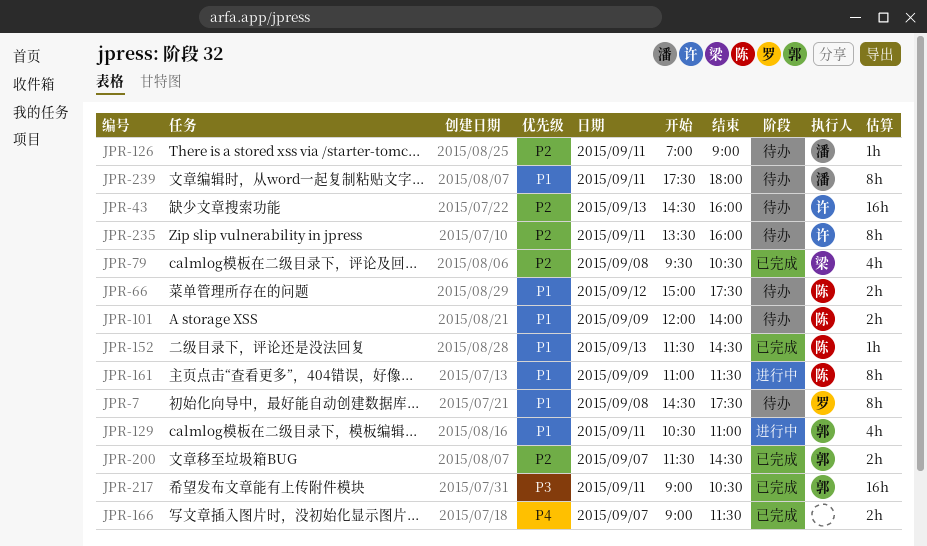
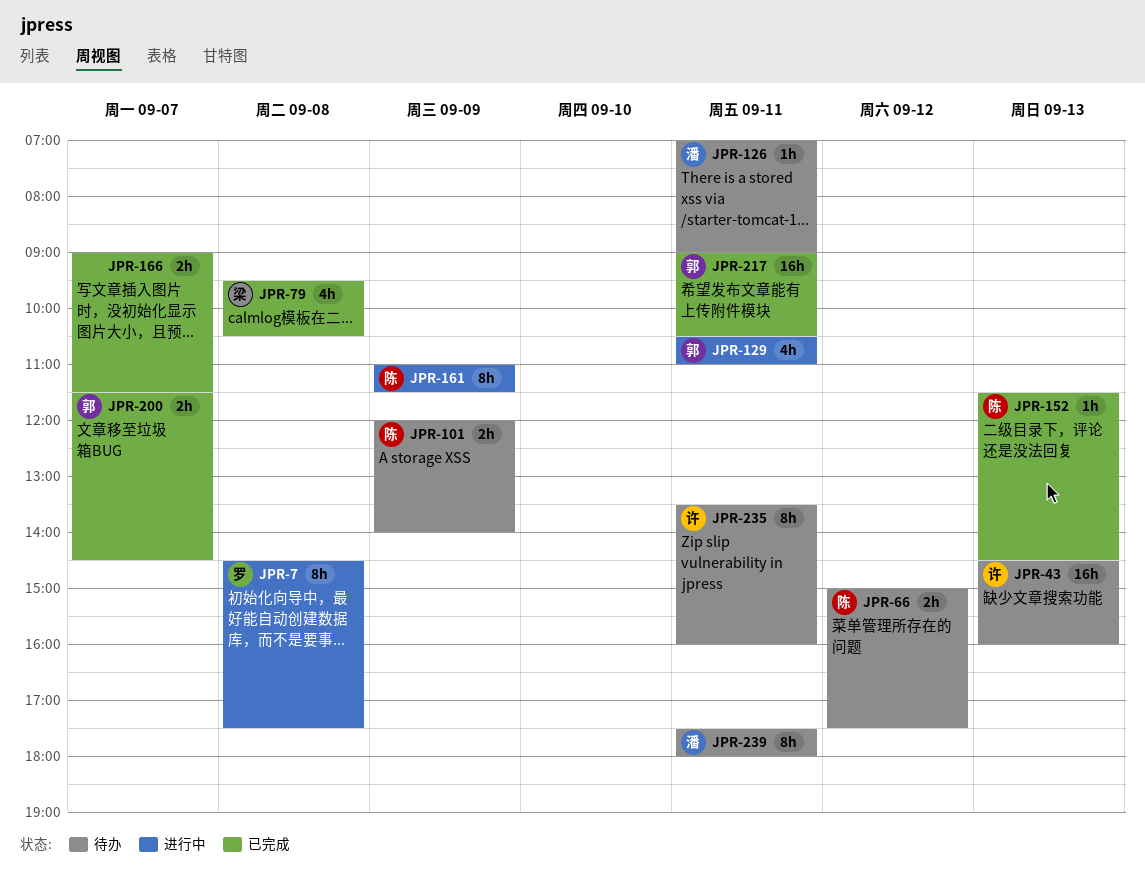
JPR-7, status: 待办 -> 进行中

